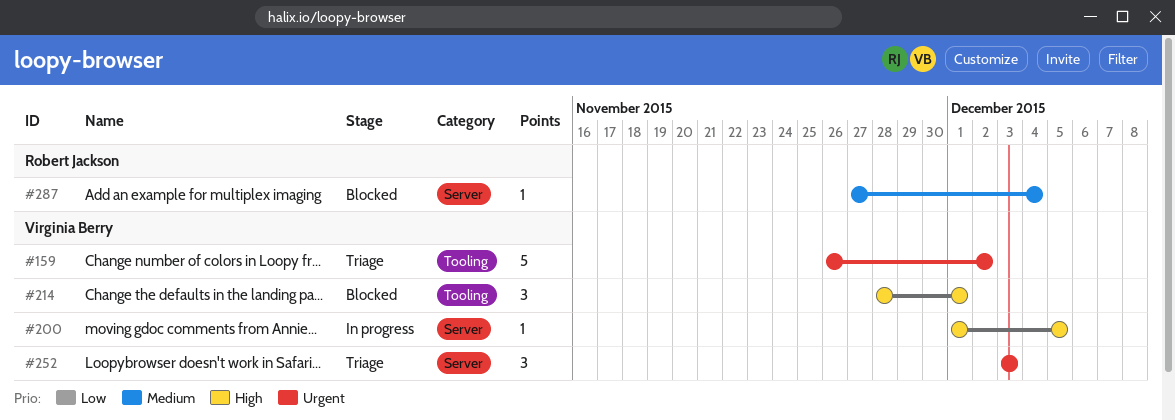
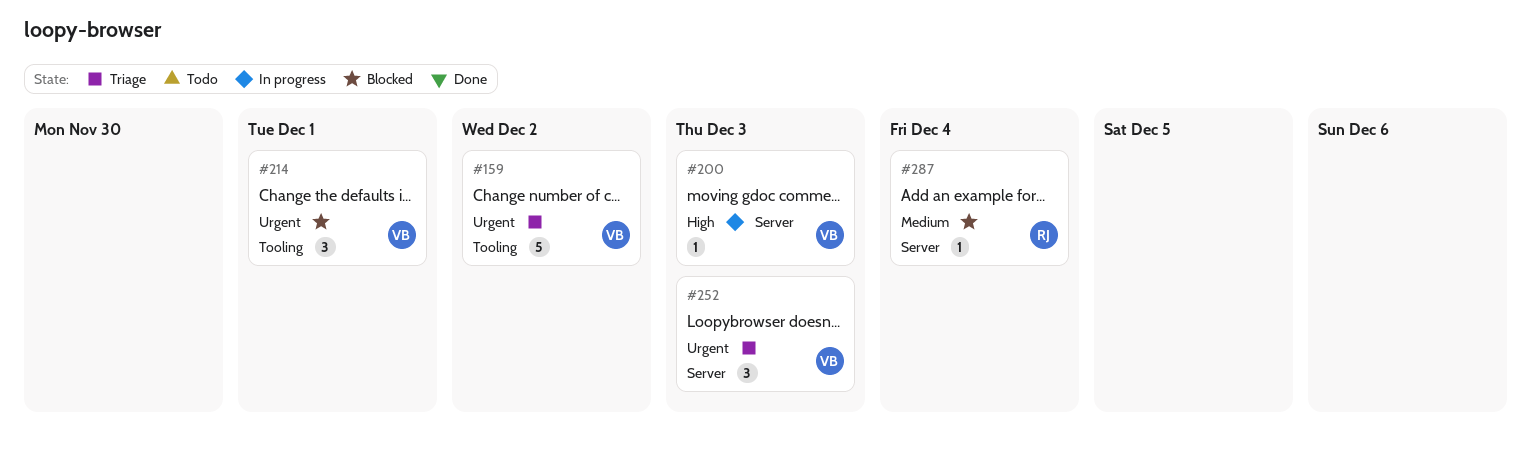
#200, due: Dec 5 -> Dec 3
#214, priority: High -> Urgent

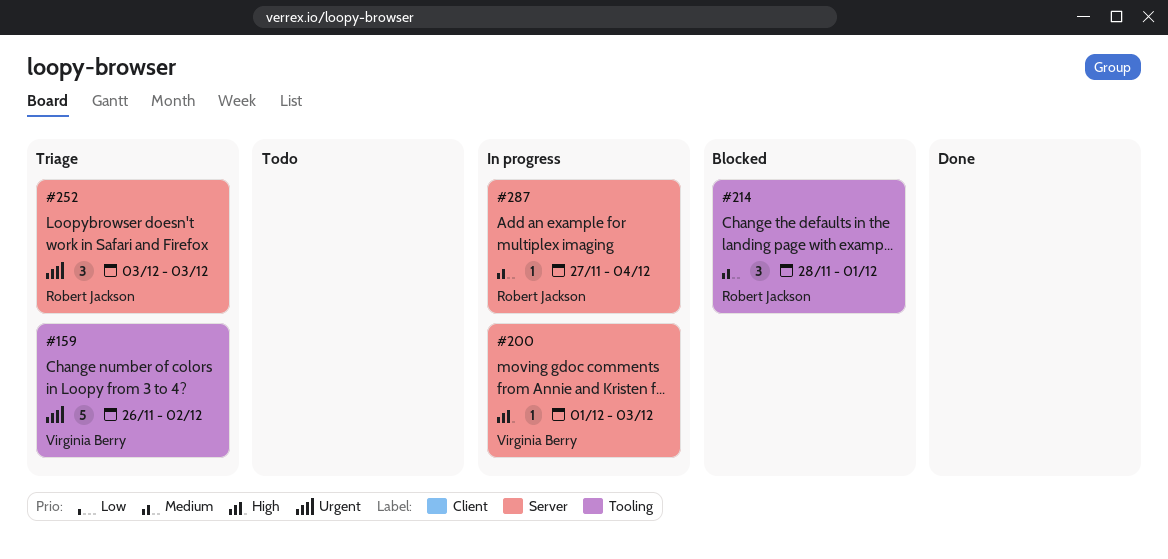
#214, owner: Virginia Berry -> Robert Jackson
#214, priority: Urgent -> Medium
#252, owner: Virginia Berry -> Robert Jackson
#287, status: Blocked -> In progress

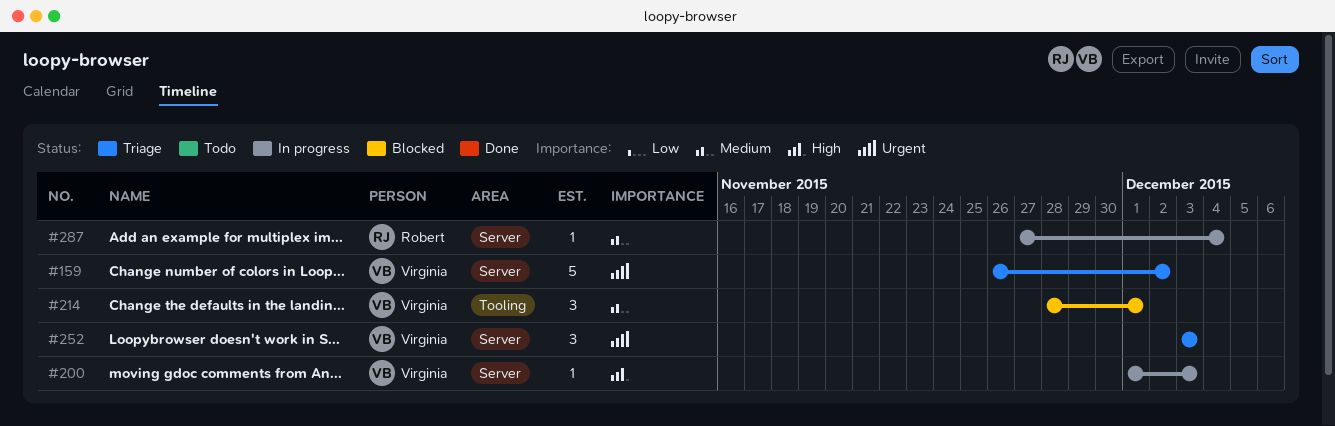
#159, label: Tooling -> Server
#214, owner: Robert Jackson -> Virginia Berry
#252, owner: Robert Jackson -> Virginia Berry

